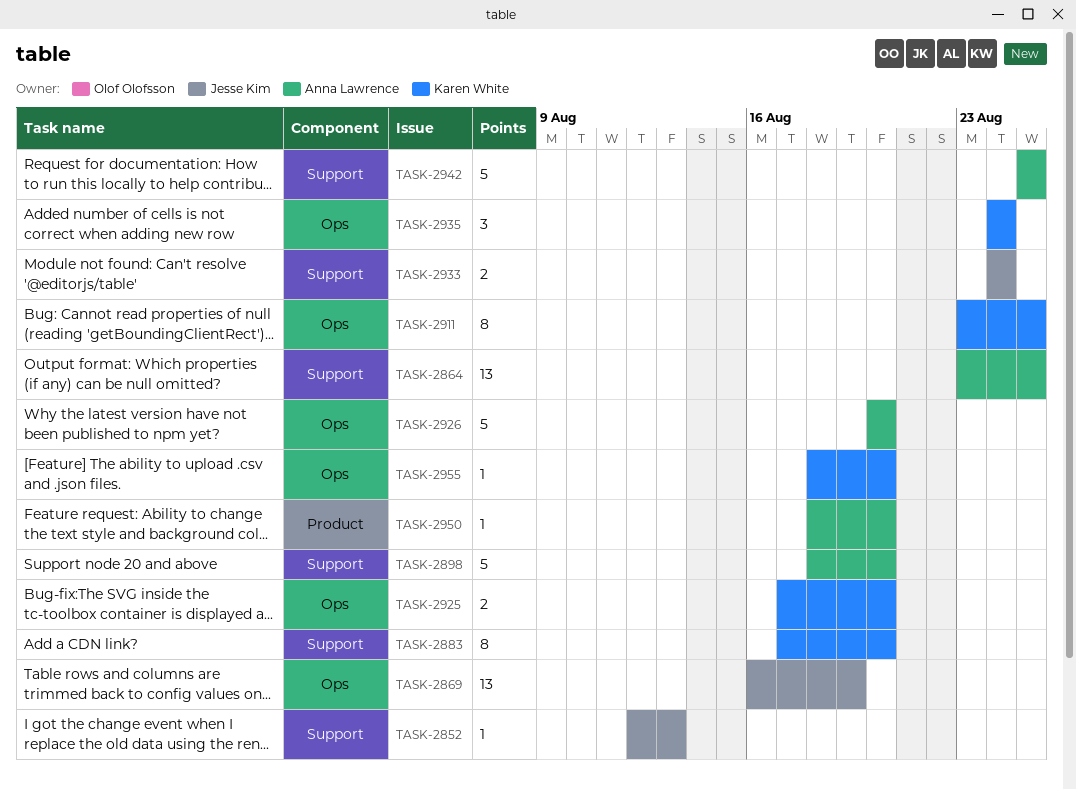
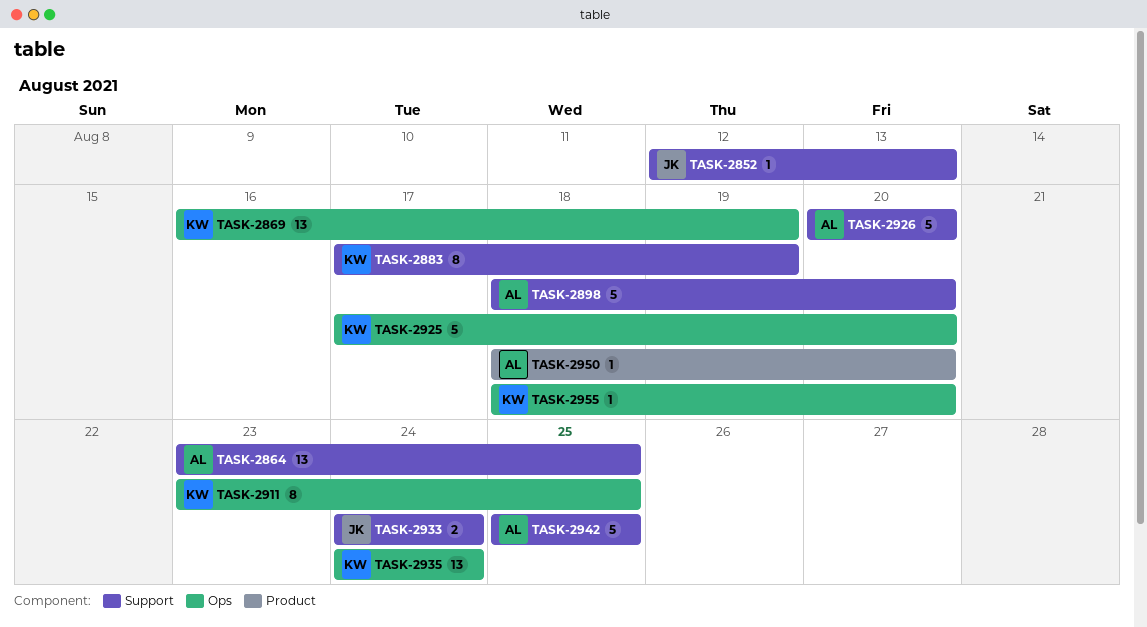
TASK-2869, owner: Jesse Kim -> Karen White
TASK-2883, due: Aug 20 -> Aug 19
TASK-2925, estimate: 2 -> 5
TASK-2926, label: Ops -> Support
TASK-2935, estimate: 3 -> 13

